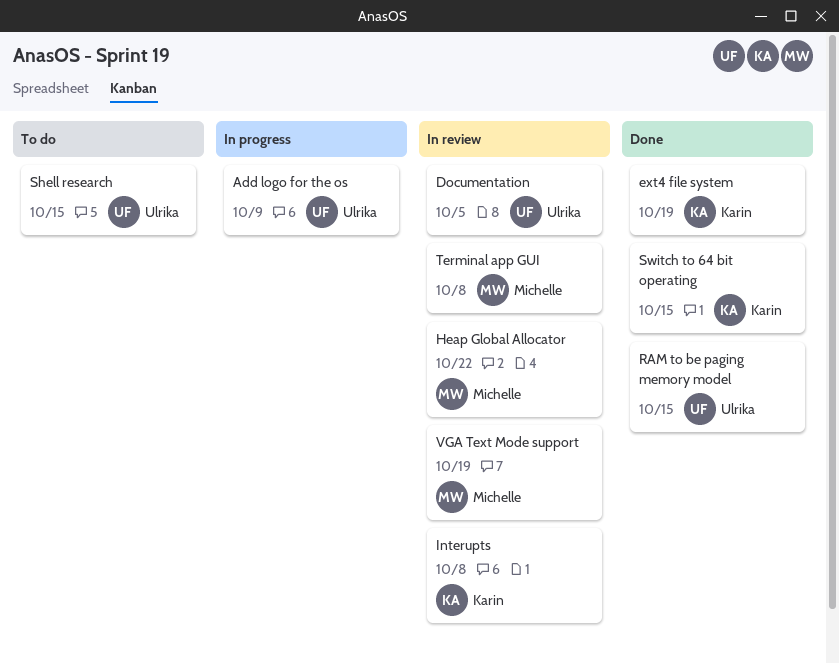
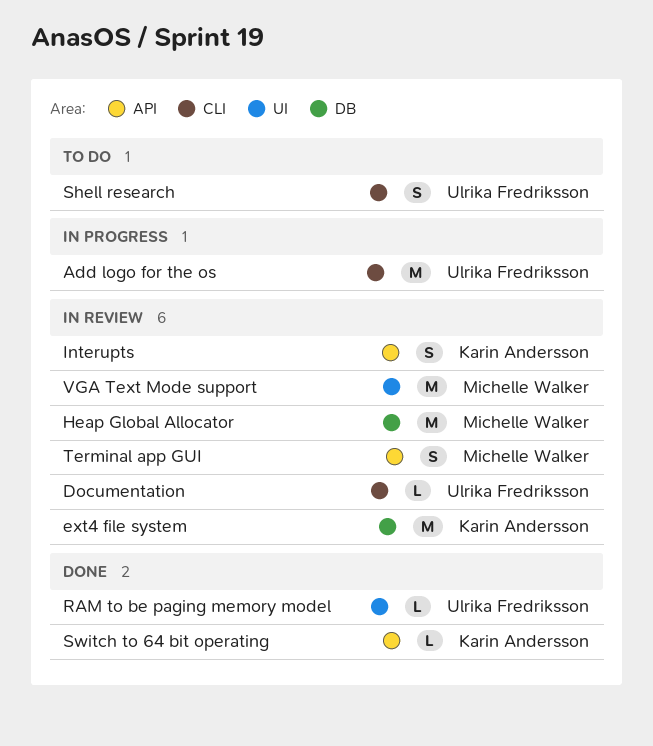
ext4 file system, status: Done -> In review

